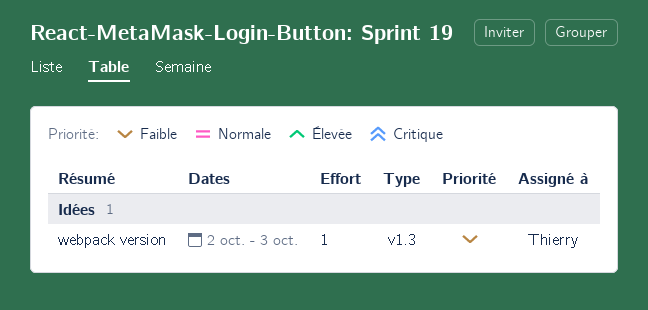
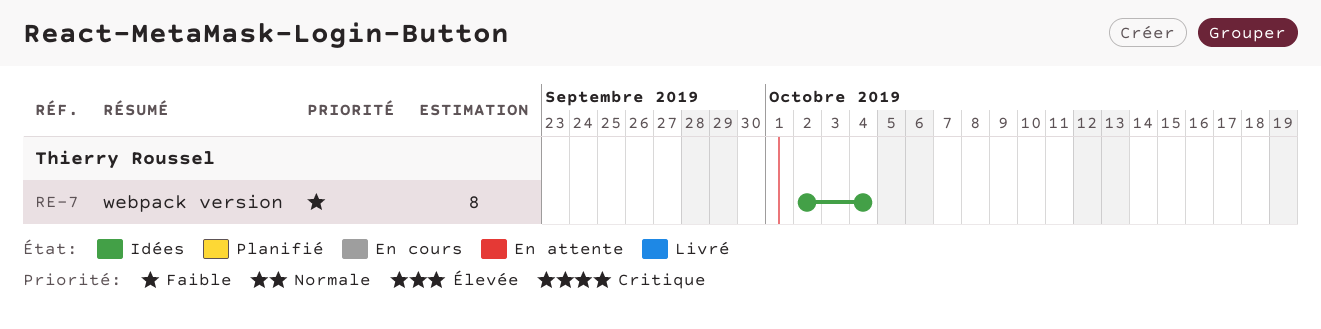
webpack version, estimate: 1 -> 8
webpack version, due: Oct 3 -> Oct 4

